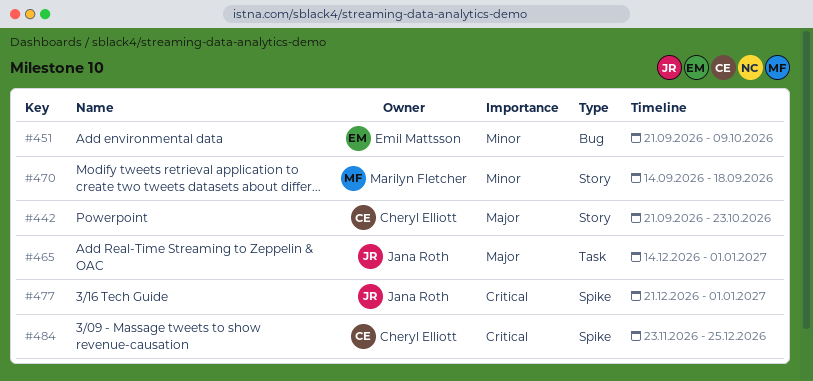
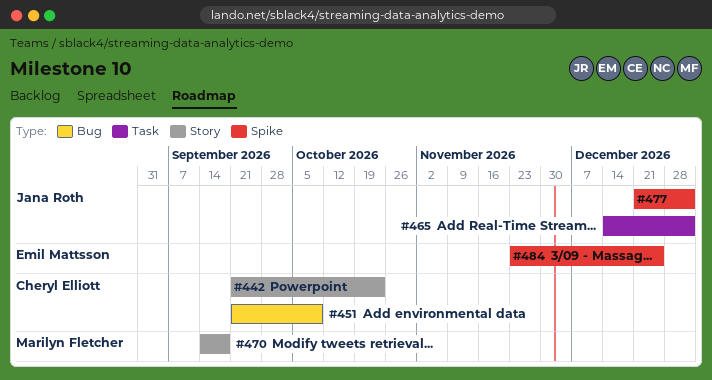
#451, owner: Emil Mattsson -> Cheryl Elliott
#484, owner: Cheryl Elliott -> Emil Mattsson

